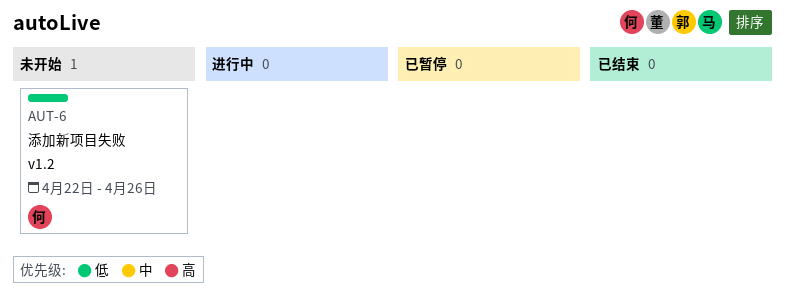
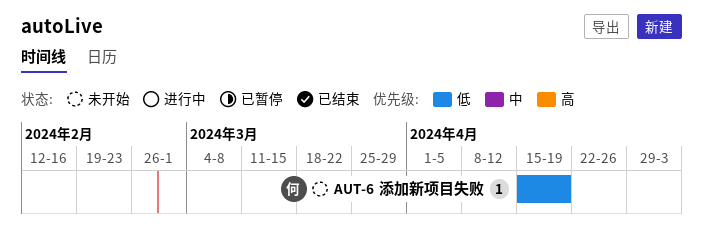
AUT-6, start: Apr 22 -> Apr 15
AUT-6, due: Apr 26 -> Apr 19

